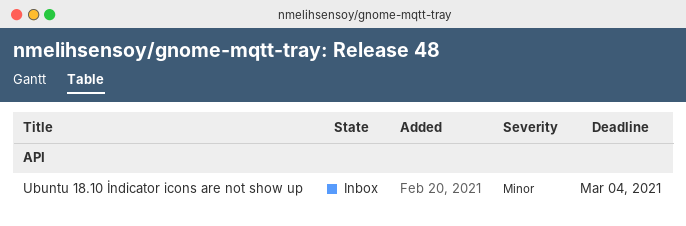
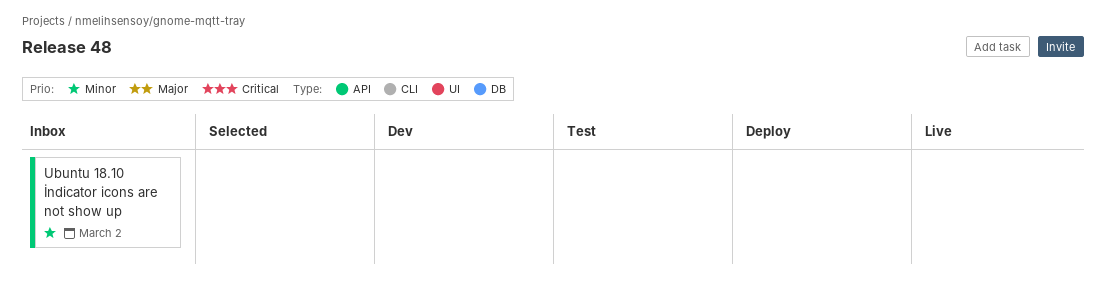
Ubuntu 18.10 İndicator icons are not show up, due: Mar 4 -> Mar 2

